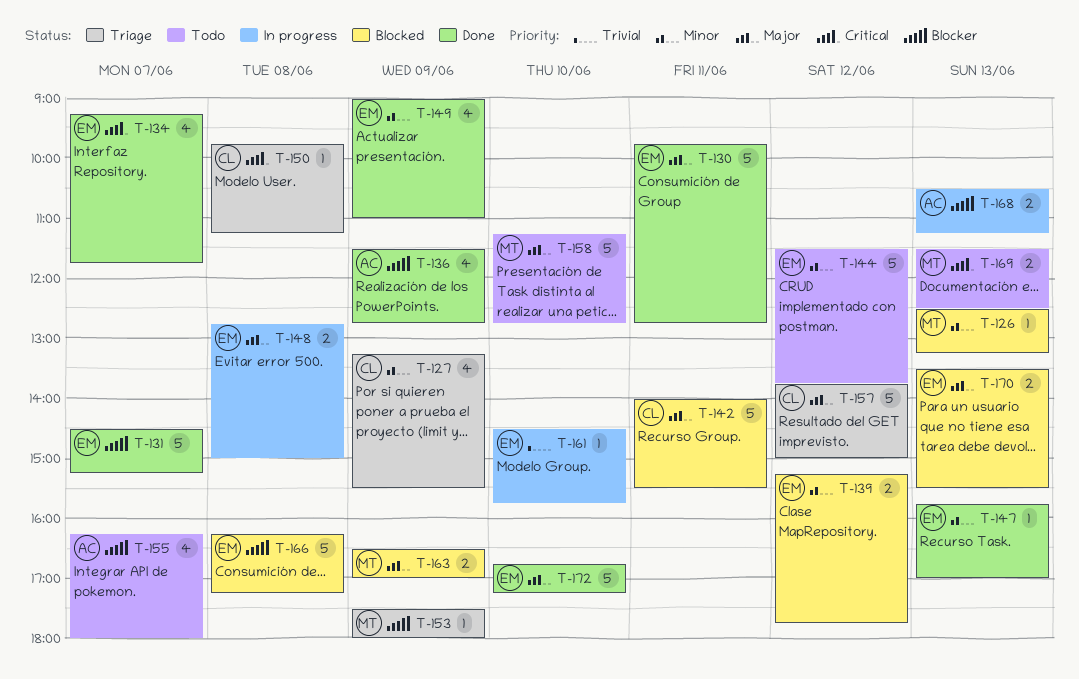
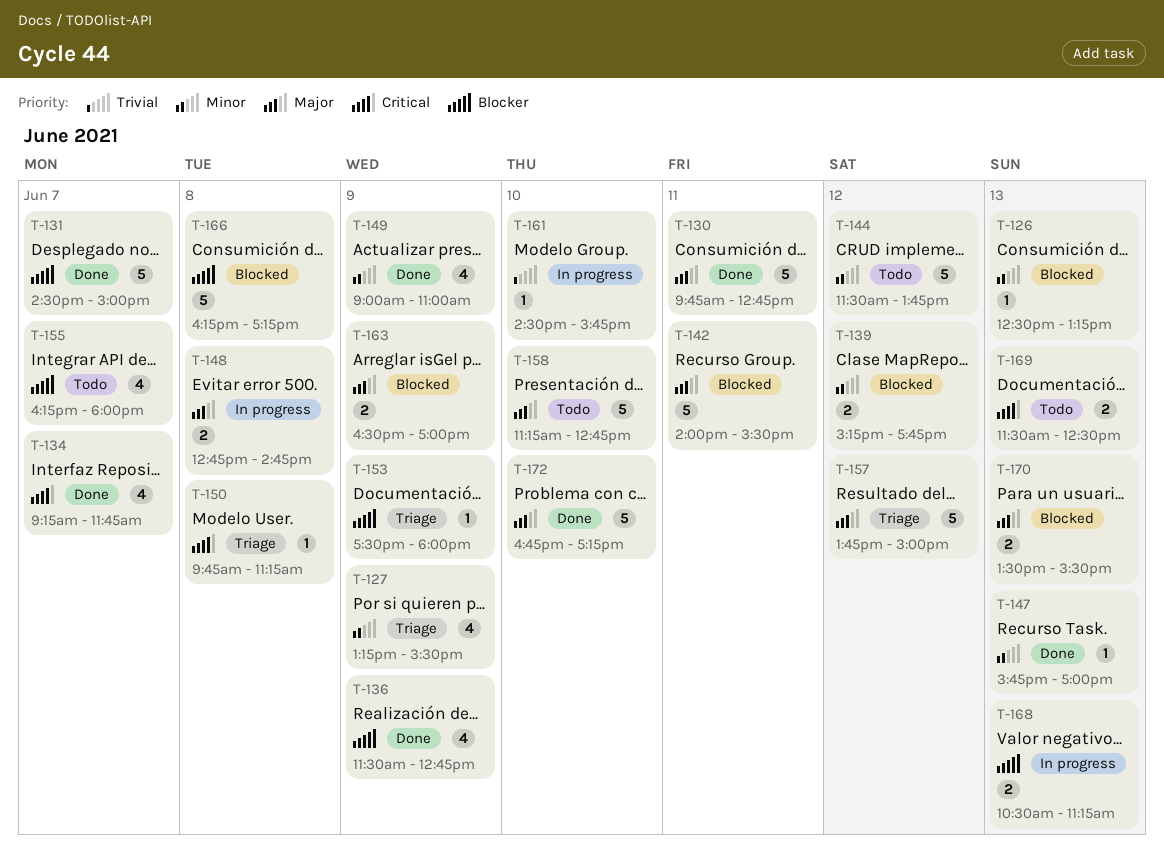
T-131, ends: 15:15 -> 15:00
T-148, ends: 15:00 -> 14:45

